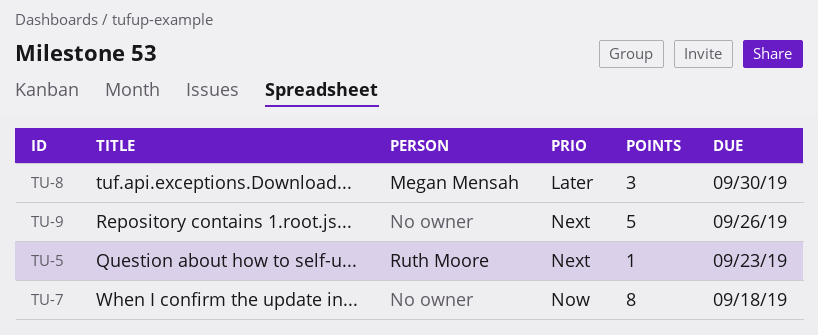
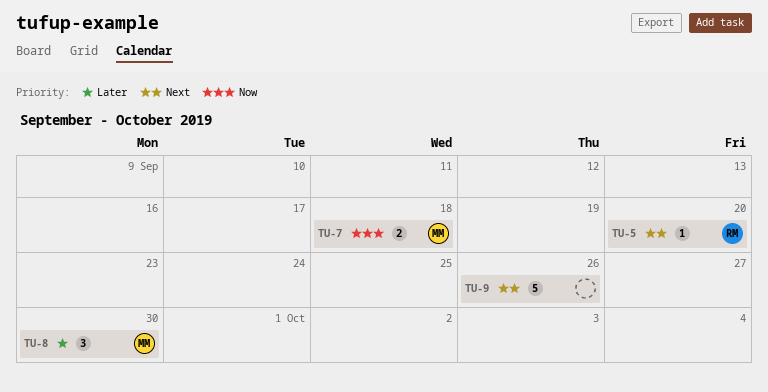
TU-5, due: Sep 23 -> Sep 20
TU-7, owner: none -> Megan Mensah
TU-7, estimate: 8 -> 2

